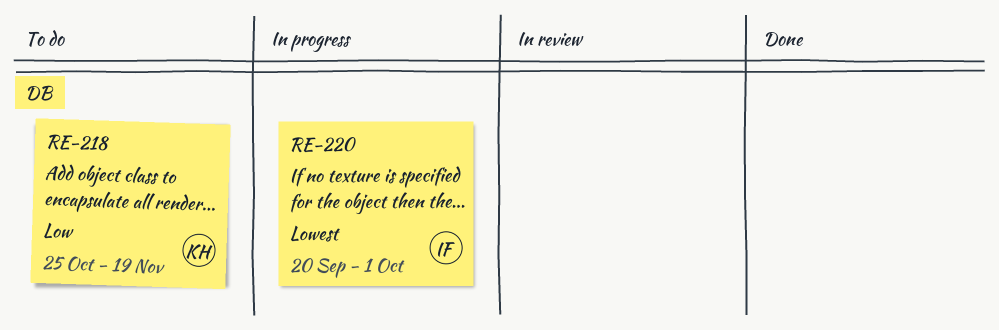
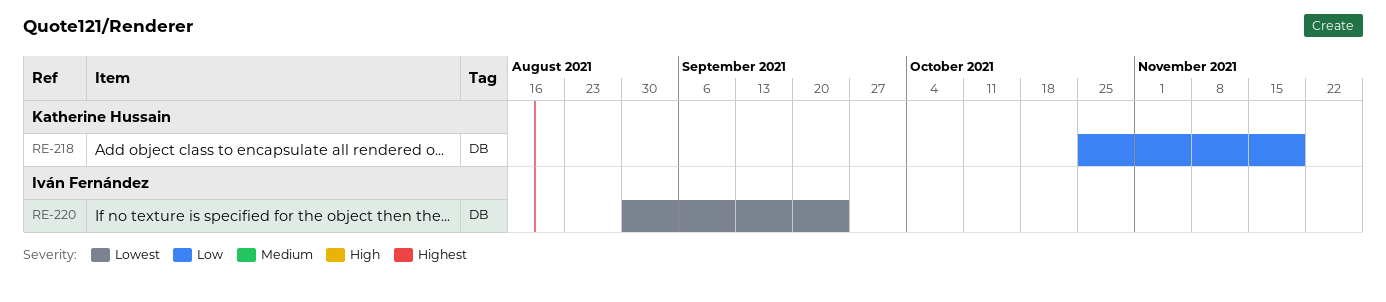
RE-220, start: Sep 20 -> Aug 30
RE-220, due: Oct 1 -> Sep 24

